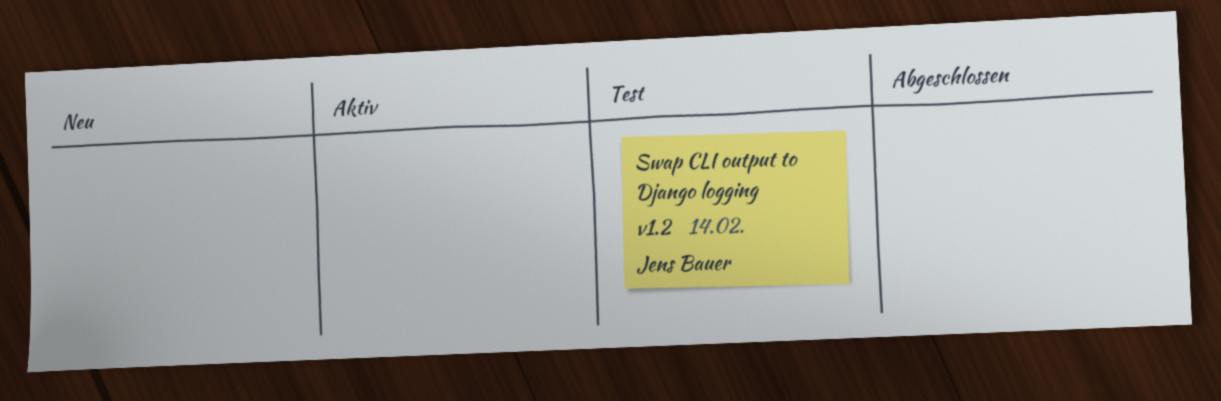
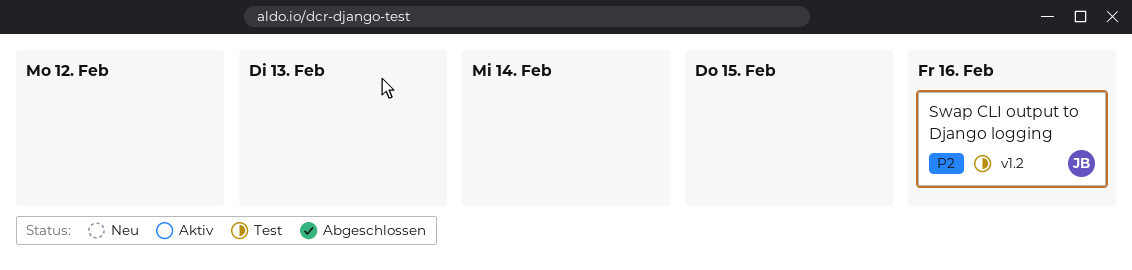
Swap CLI output to Django logging, due: Feb 14 -> Feb 16

